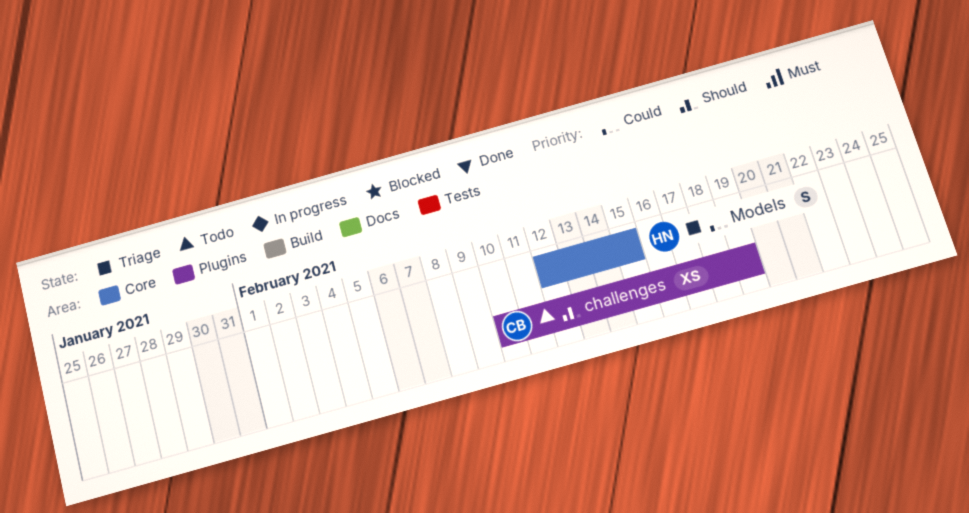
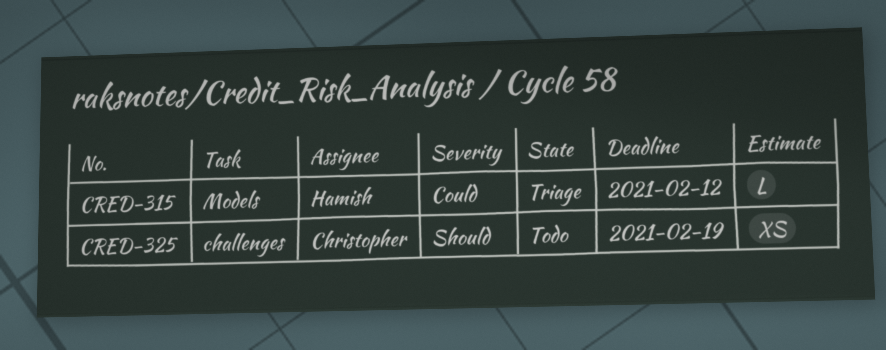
Models, estimate: S -> L
Models, due: Feb 15 -> Feb 12

